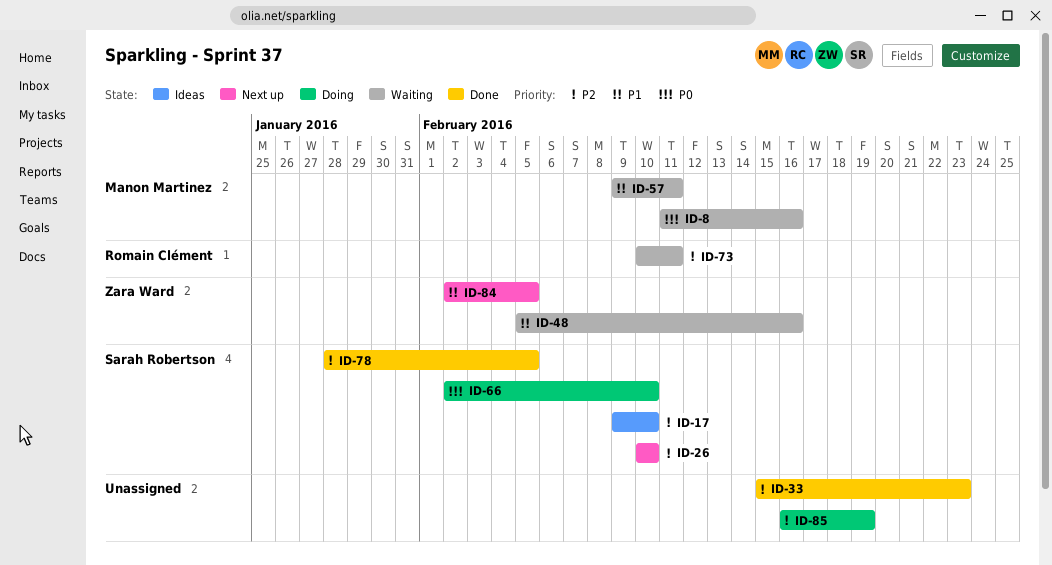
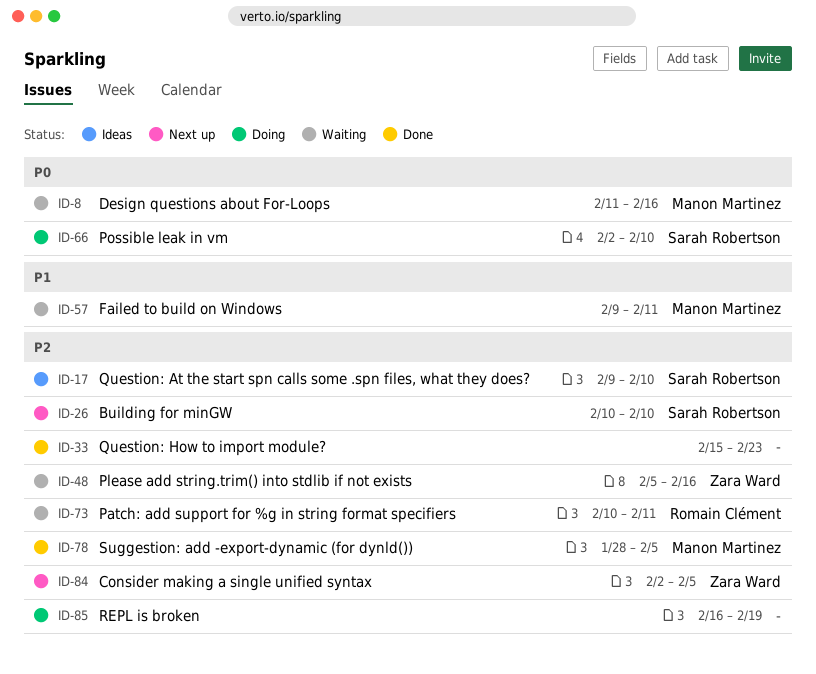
ID-48, priority: P1 -> P2
ID-78, owner: Sarah Robertson -> Manon Martinez
ID-84, priority: P1 -> P2

